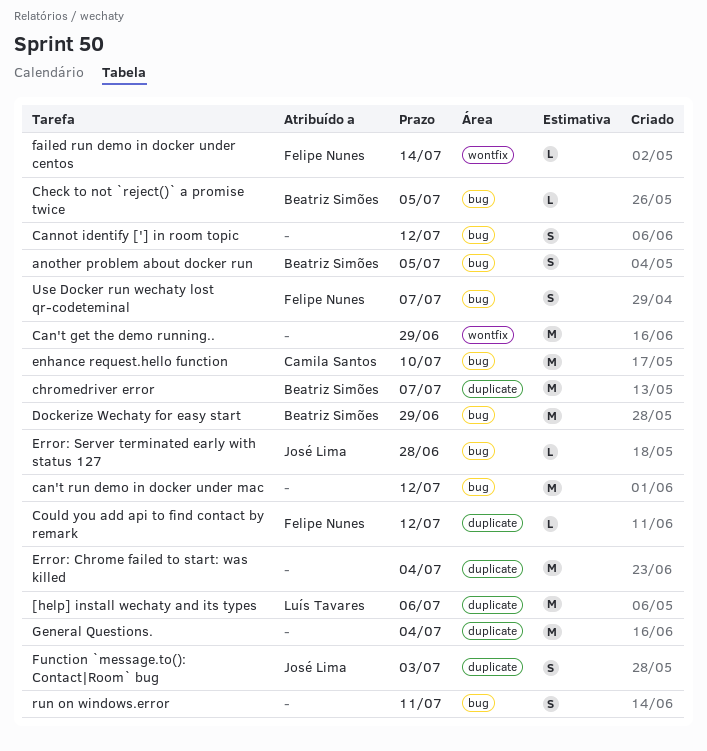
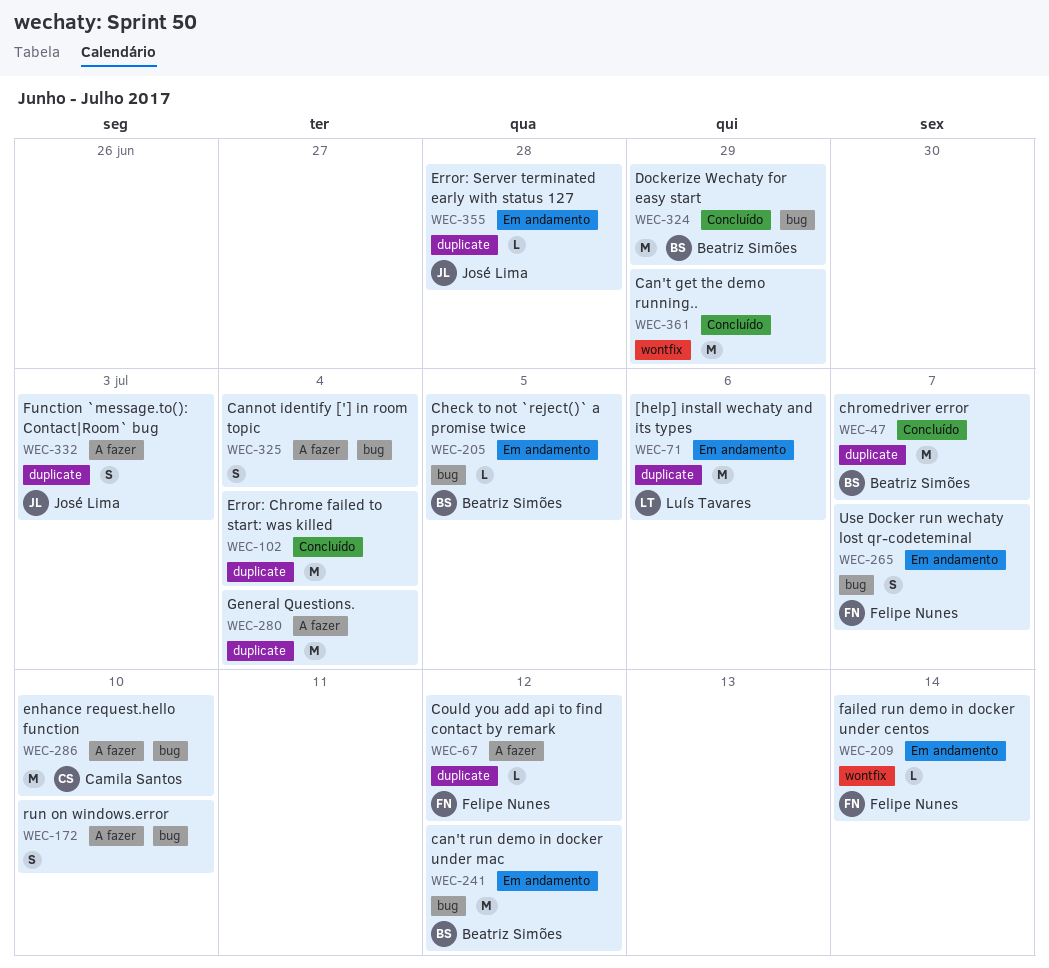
another problem about docker run: present -> none
can't run demo in docker under mac, owner: none -> Beatriz Simões
Cannot identify ['] in room topic, due: Jul 12 -> Jul 4
Error: Server terminated early with status 127, label: bug -> duplicate
run on windows.error, due: Jul 11 -> Jul 10

